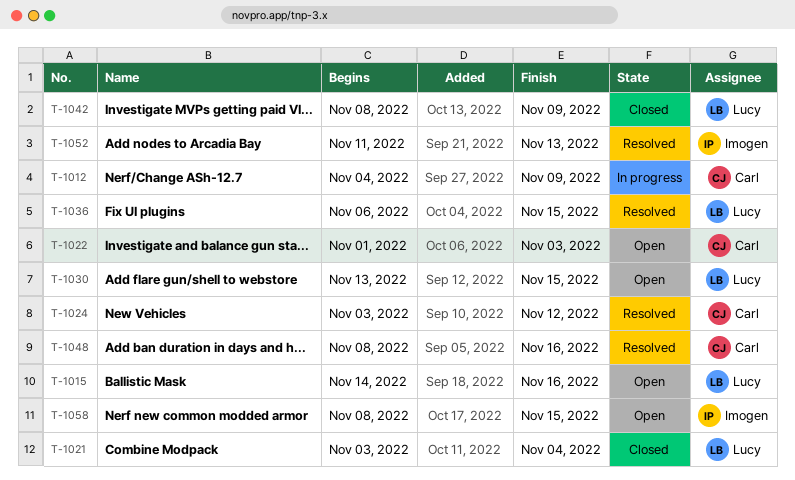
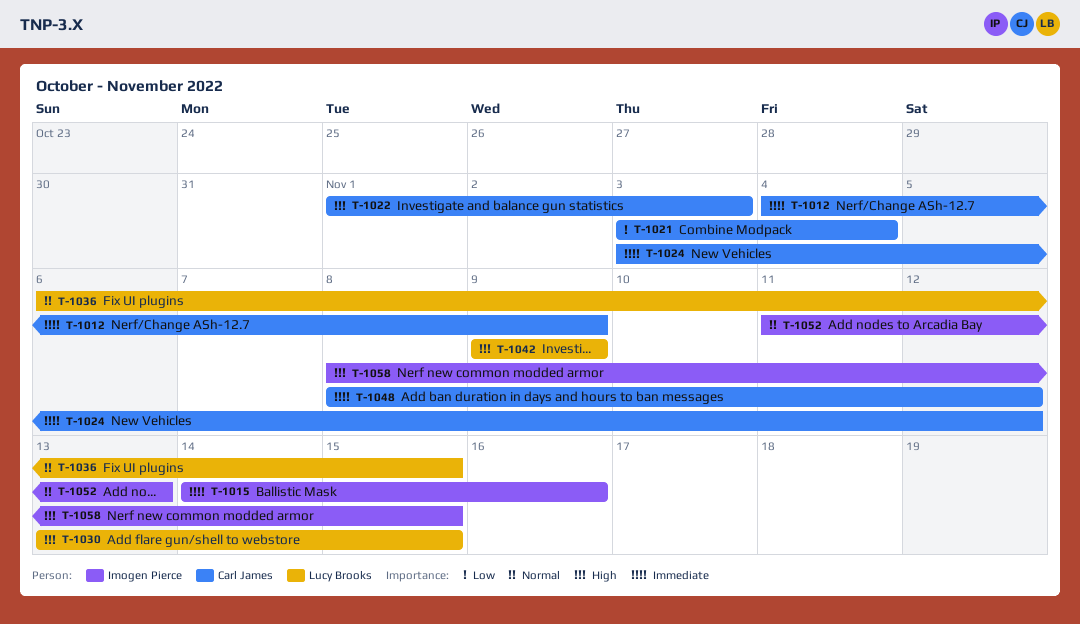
T-1015, owner: Lucy Brooks -> Imogen Pierce
T-1021, owner: Lucy Brooks -> Carl James
T-1042, start: Nov 8 -> Nov 9
T-1048, due: Nov 16 -> Nov 12

